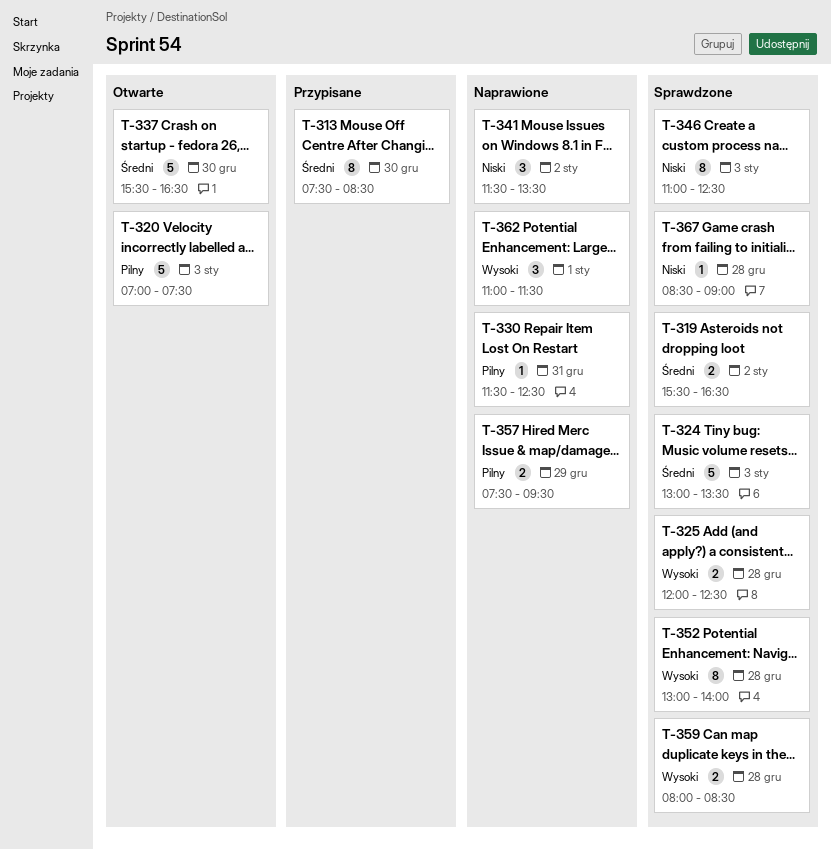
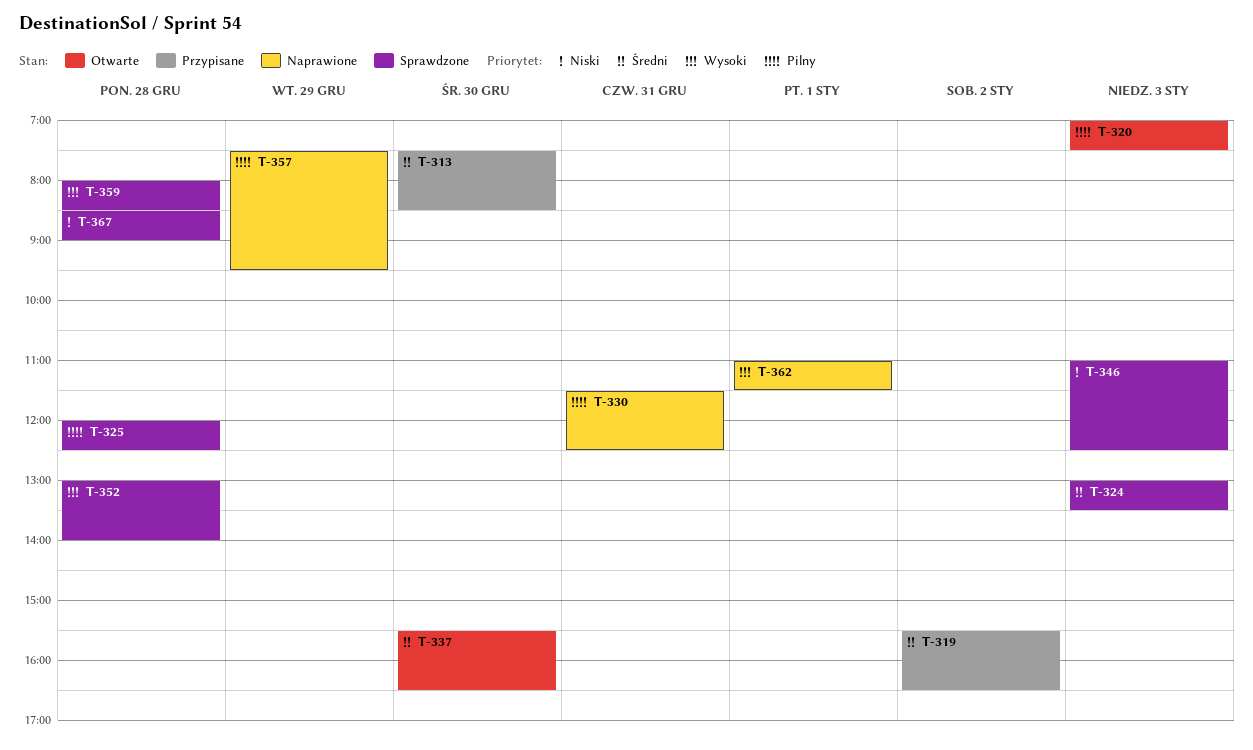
T-319, status: Sprawdzone -> Przypisane
T-325, priority: Wysoki -> Pilny
T-341: present -> none

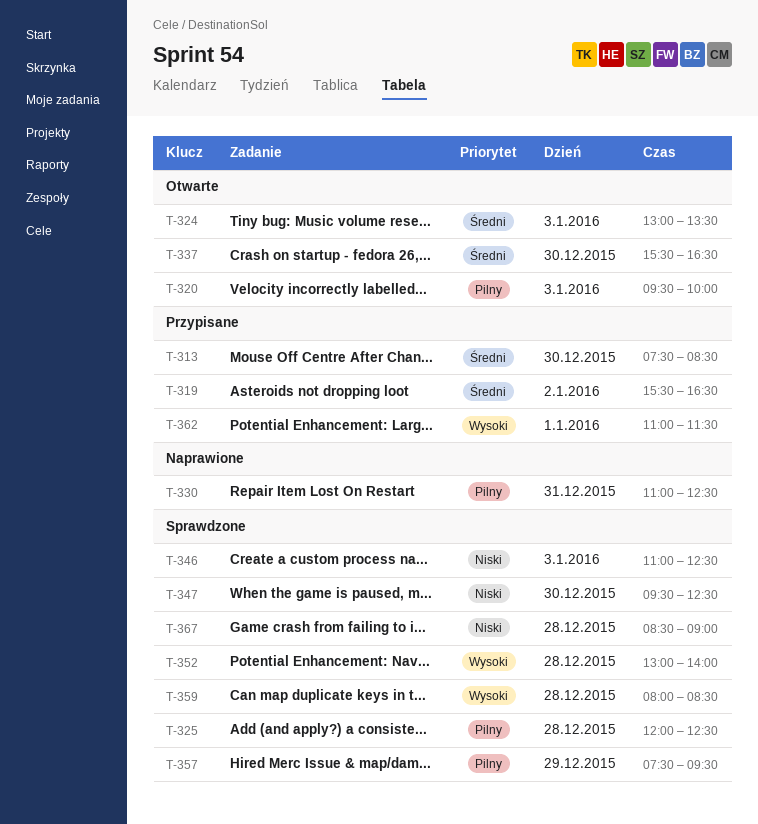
T-320, begins: 07:00 -> 09:30
T-320, ends: 07:30 -> 10:00
T-324, status: Sprawdzone -> Otwarte
T-330, begins: 11:30 -> 11:00
T-347: none -> present
T-357, status: Naprawione -> Sprawdzone
T-362, status: Naprawione -> Przypisane

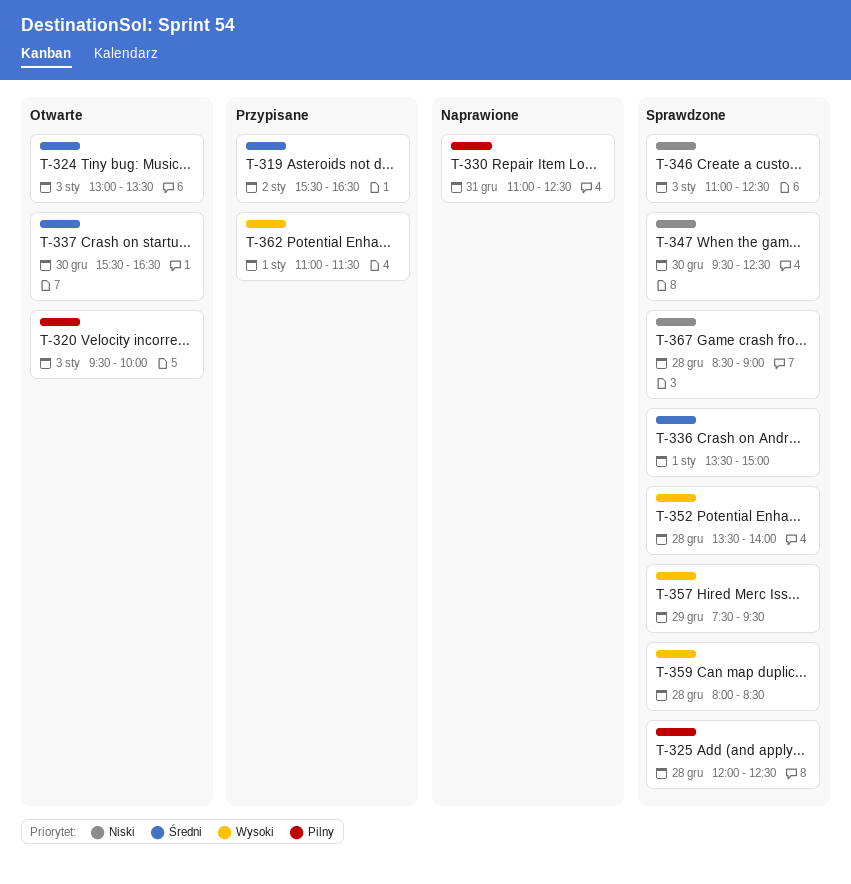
T-313: present -> none
T-336: none -> present
T-352, begins: 13:00 -> 13:30
T-357, priority: Pilny -> Wysoki

